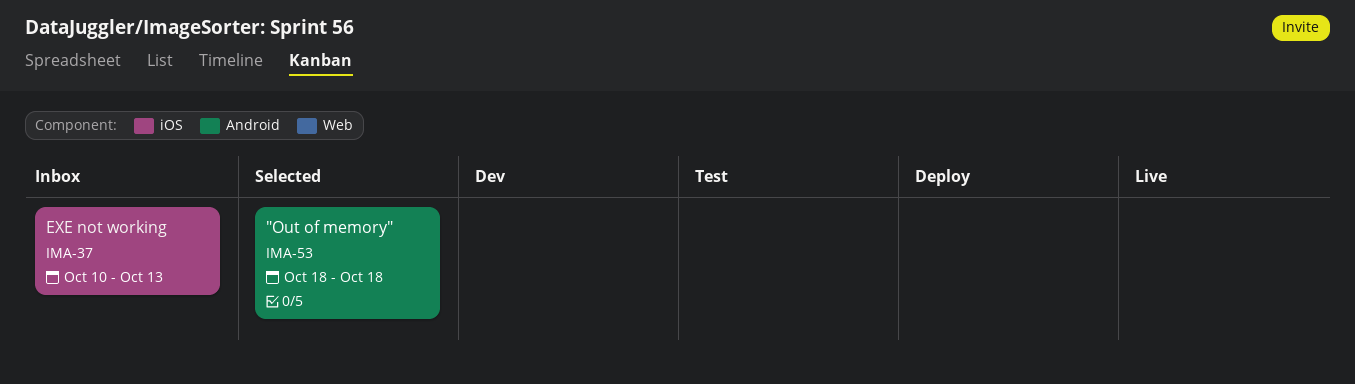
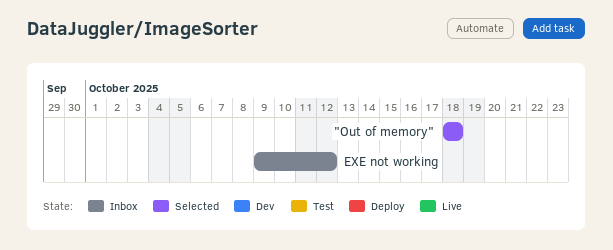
EXE not working, start: Oct 10 -> Oct 9
EXE not working, due: Oct 13 -> Oct 12

